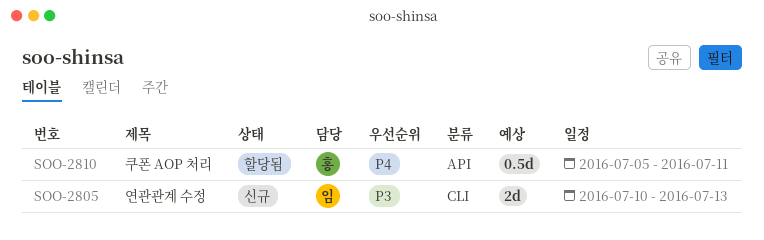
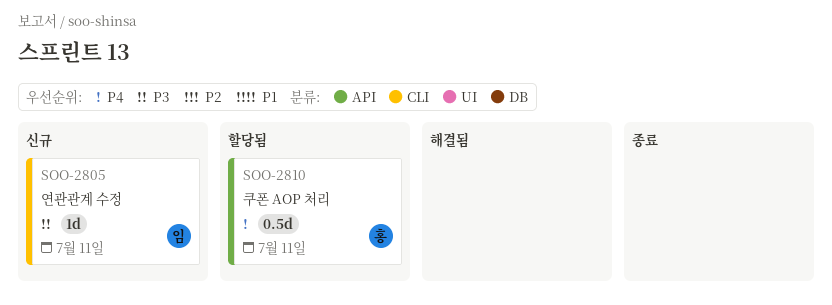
SOO-2805, estimate: 2d -> 1d
SOO-2805, due: Jul 13 -> Jul 11

